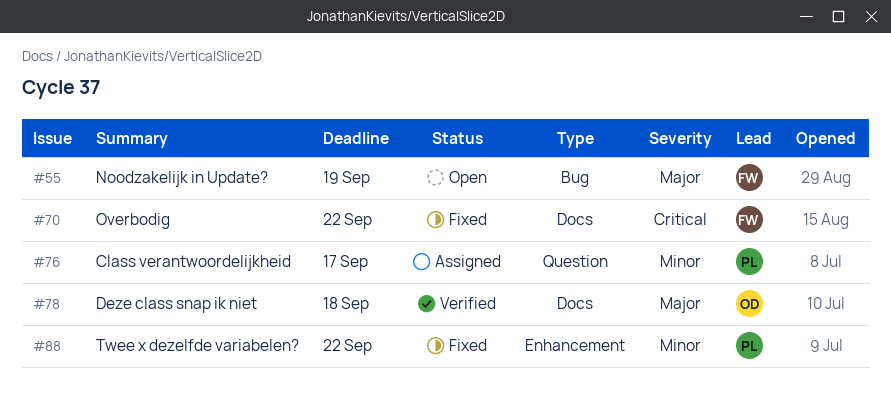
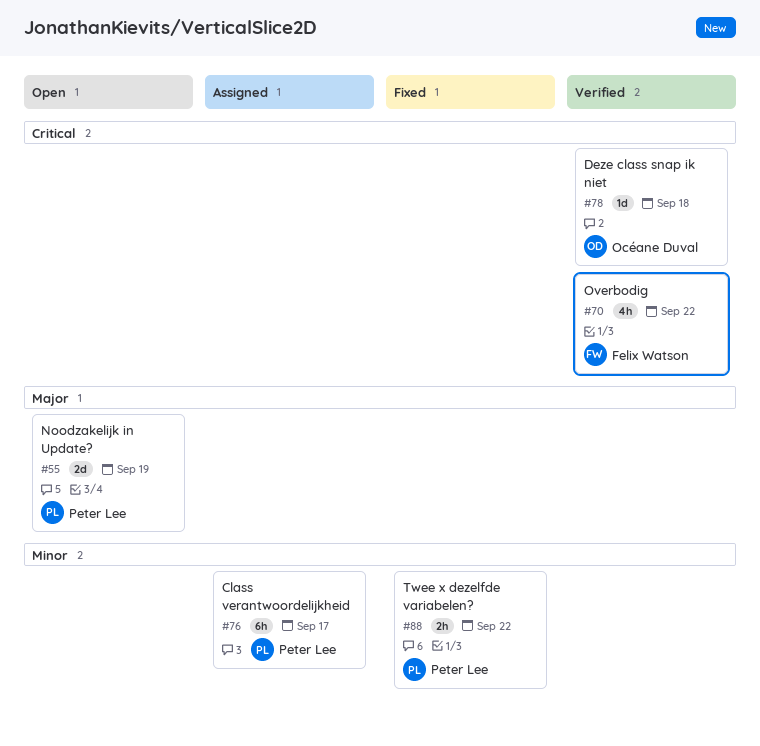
#55, owner: Felix Watson -> Peter Lee
#70, status: Fixed -> Verified
#78, priority: Major -> Critical

